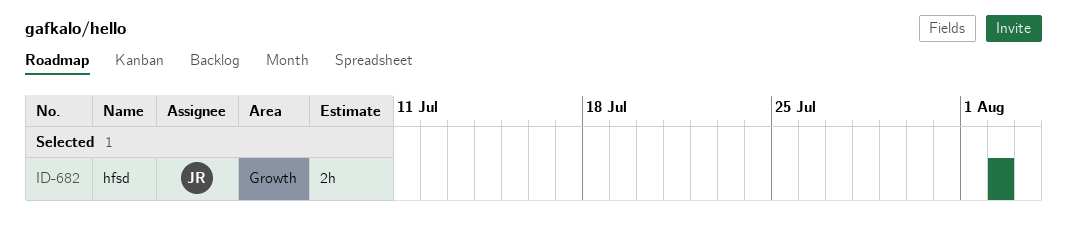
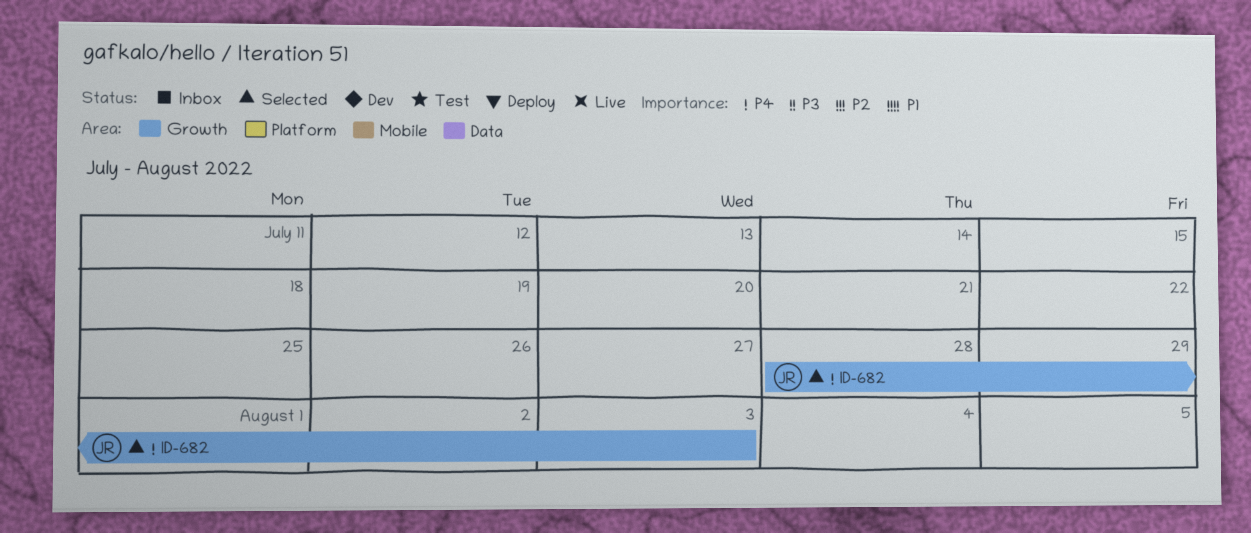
ID-682, start: Aug 2 -> Jul 28
ID-682, due: Aug 2 -> Aug 3

